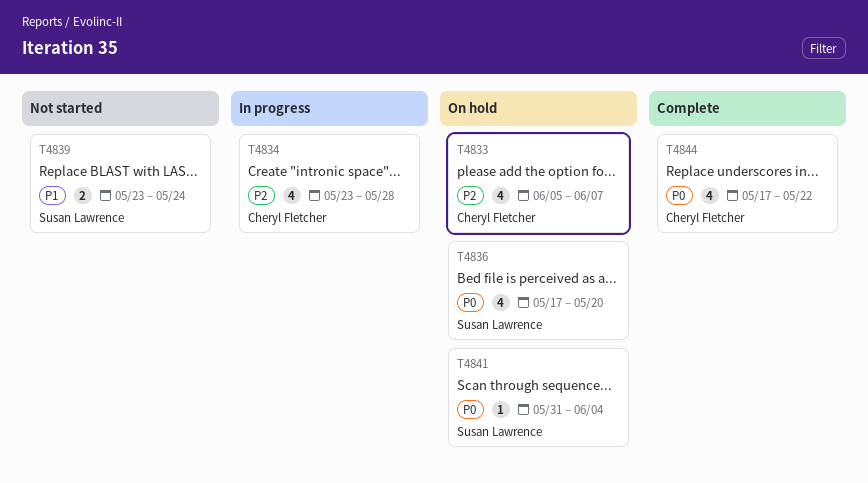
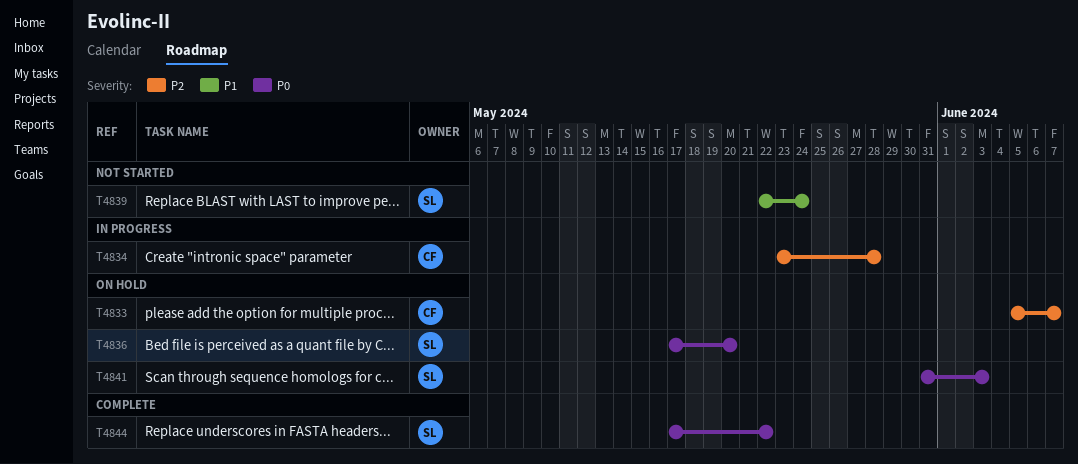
T4839, start: May 23 -> May 22
T4841, due: Jun 4 -> Jun 3
T4844, owner: Cheryl Fletcher -> Susan Lawrence

